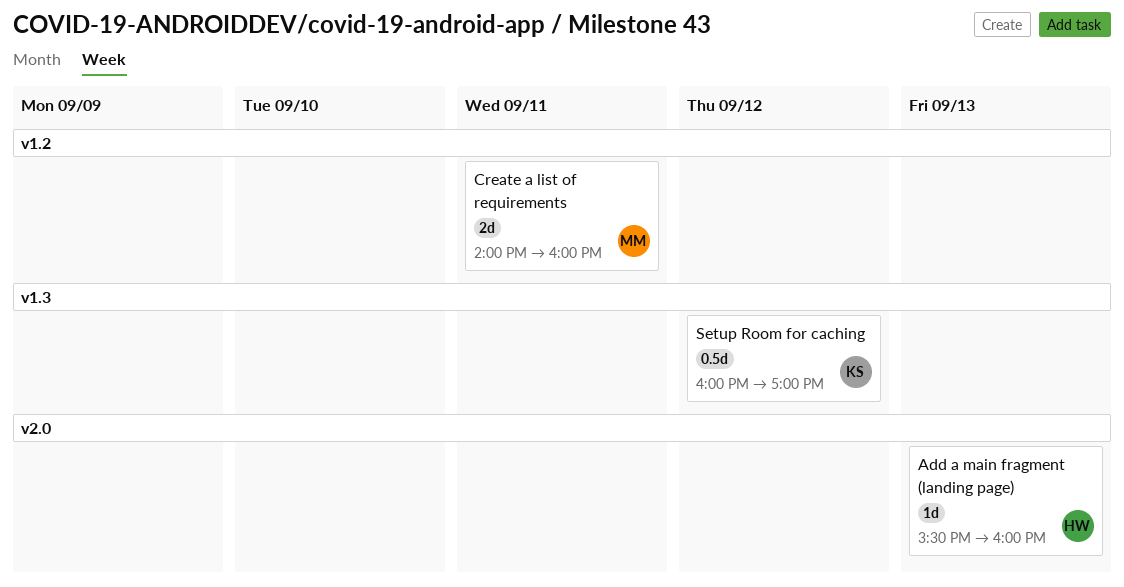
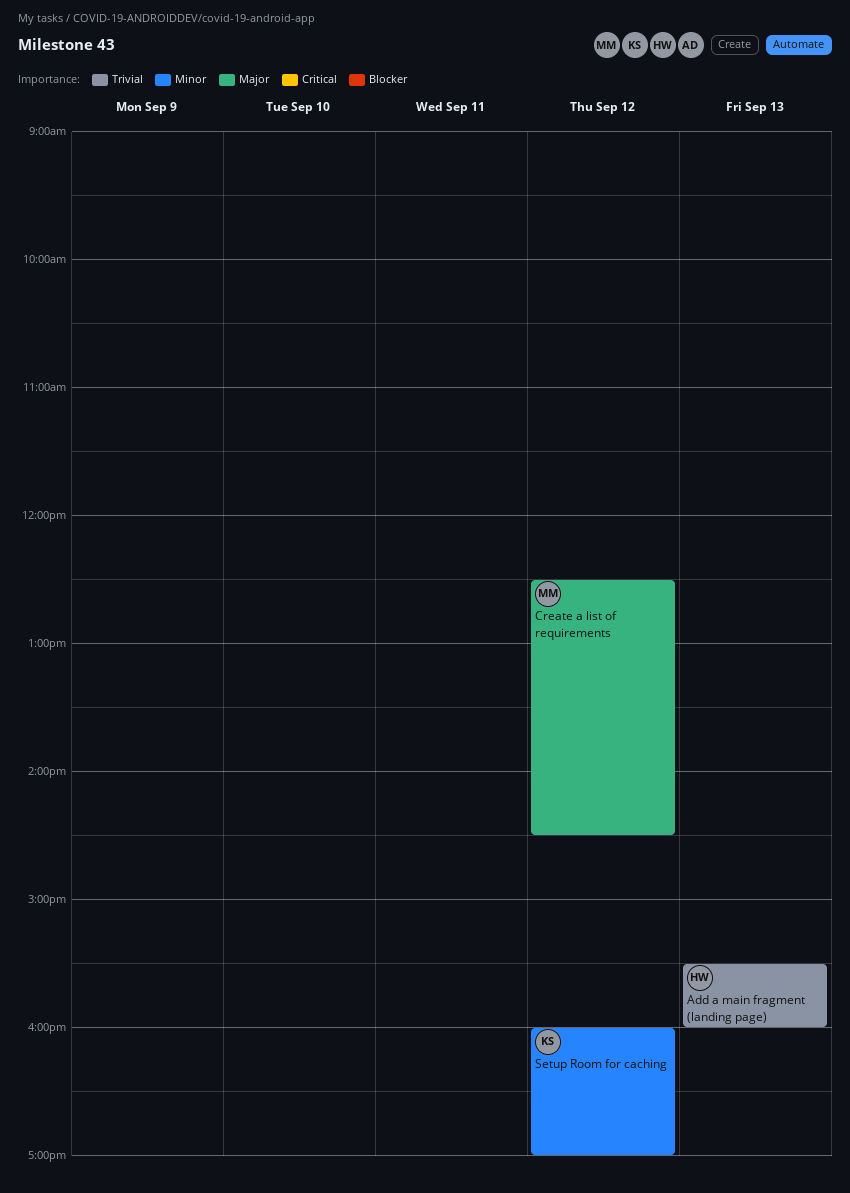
Create a list of requirements, day: Sep 11 -> Sep 12
Create a list of requirements, begins: 14:00 -> 12:30
Create a list of requirements, ends: 16:00 -> 14:30

